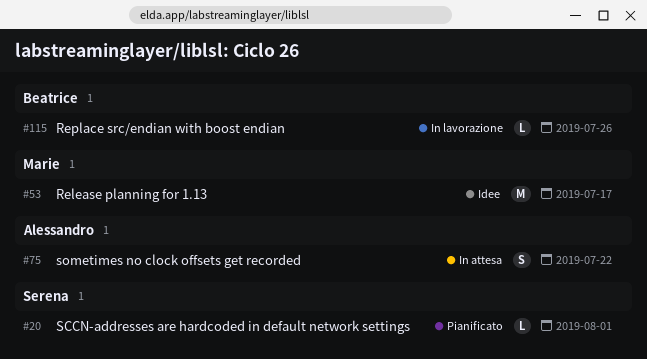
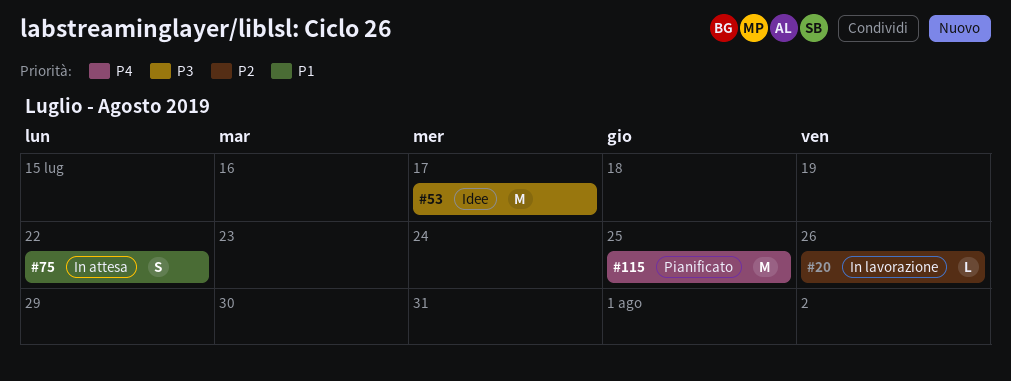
#20, status: Pianificato -> In lavorazione
#20, due: Aug 1 -> Jul 26
#115, status: In lavorazione -> Pianificato
#115, estimate: L -> M
#115, due: Jul 26 -> Jul 25

